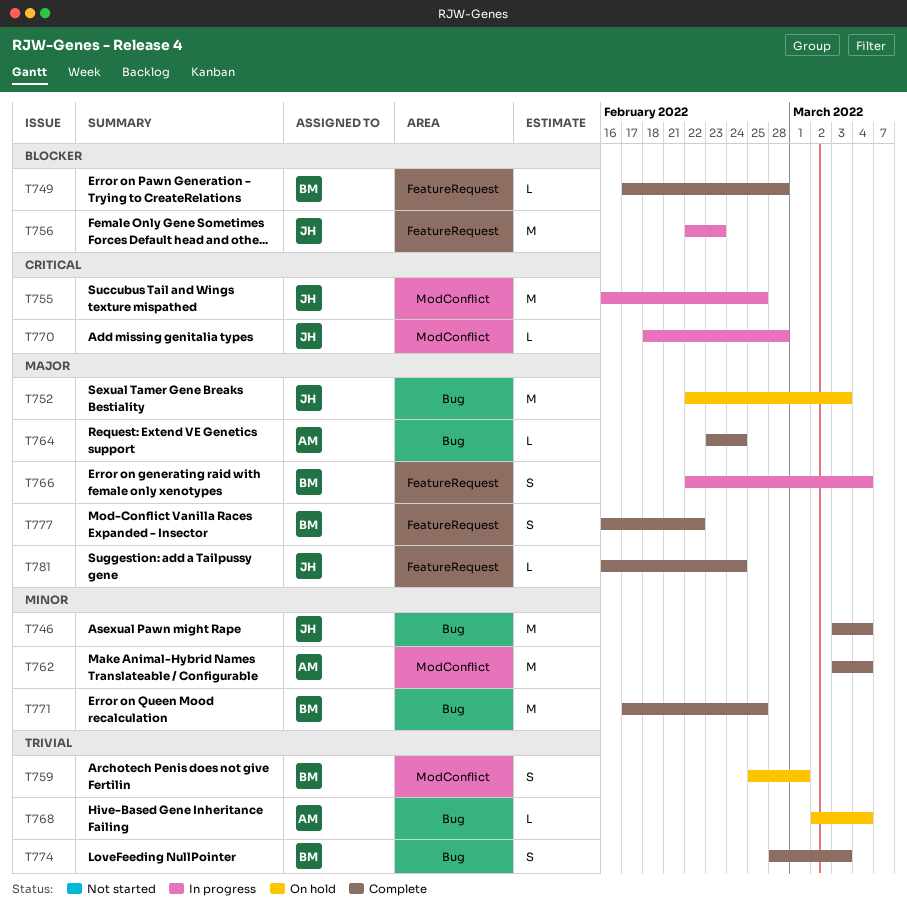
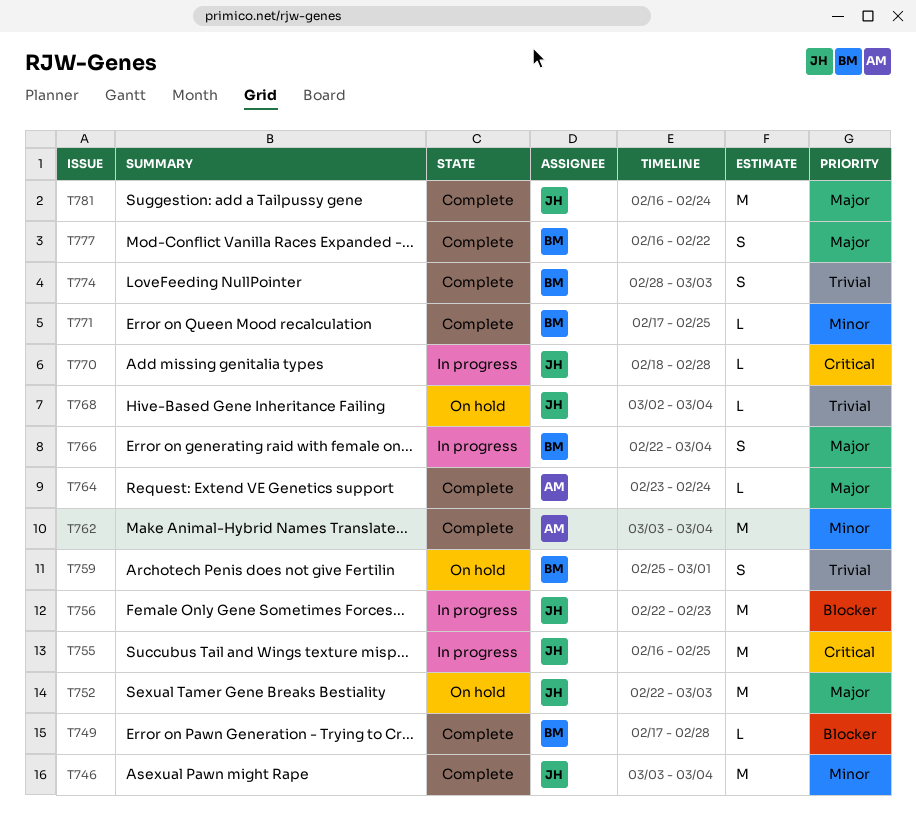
T768, owner: AM -> JH
T771, estimate: M -> L
T781, estimate: L -> M

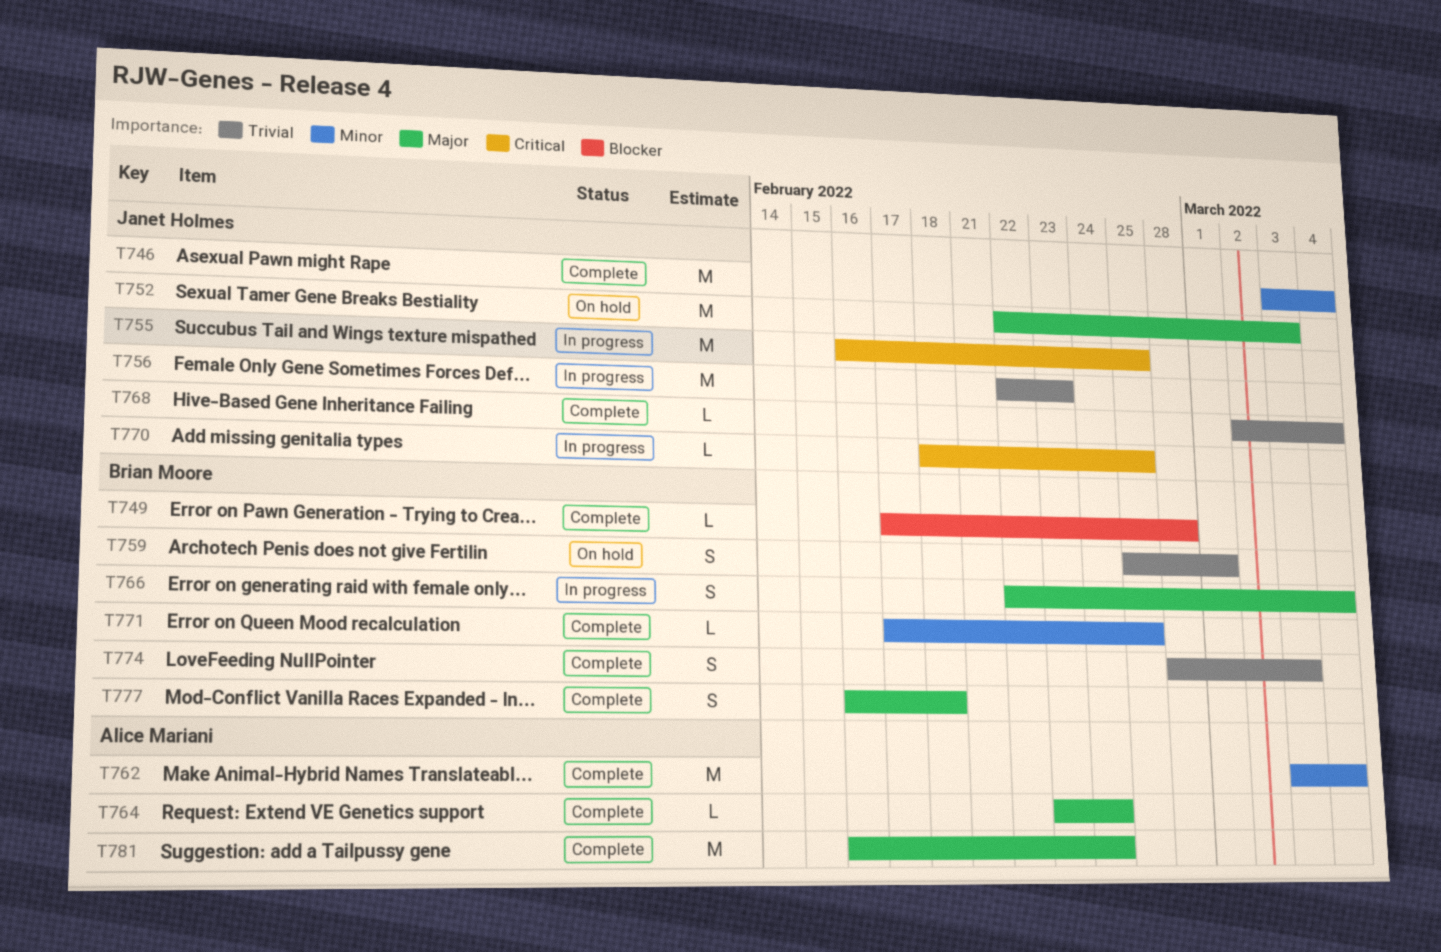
T756, priority: Blocker -> Trivial
T768, status: On hold -> Complete
T770, due: Feb 28 -> Feb 25
T777, due: Feb 22 -> Feb 18
T781, owner: Janet Holmes -> Alice Mariani

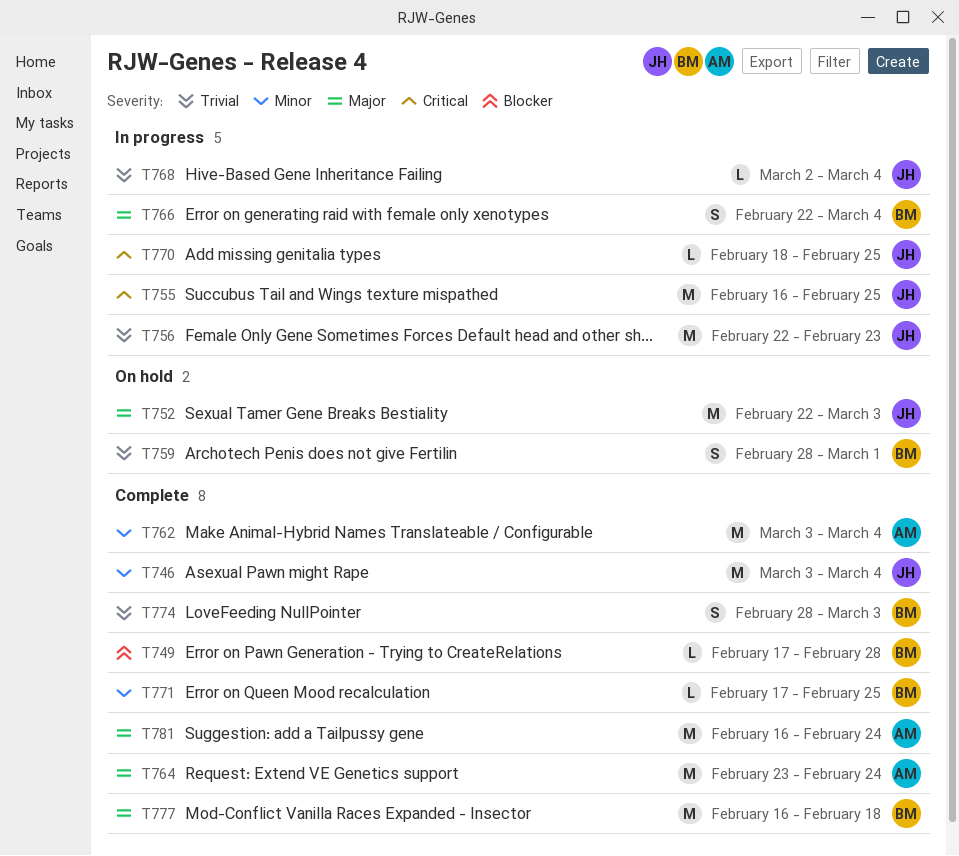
T759, start: Feb 25 -> Feb 28
T764, estimate: L -> M
T768, status: Complete -> In progress
T777, estimate: S -> M

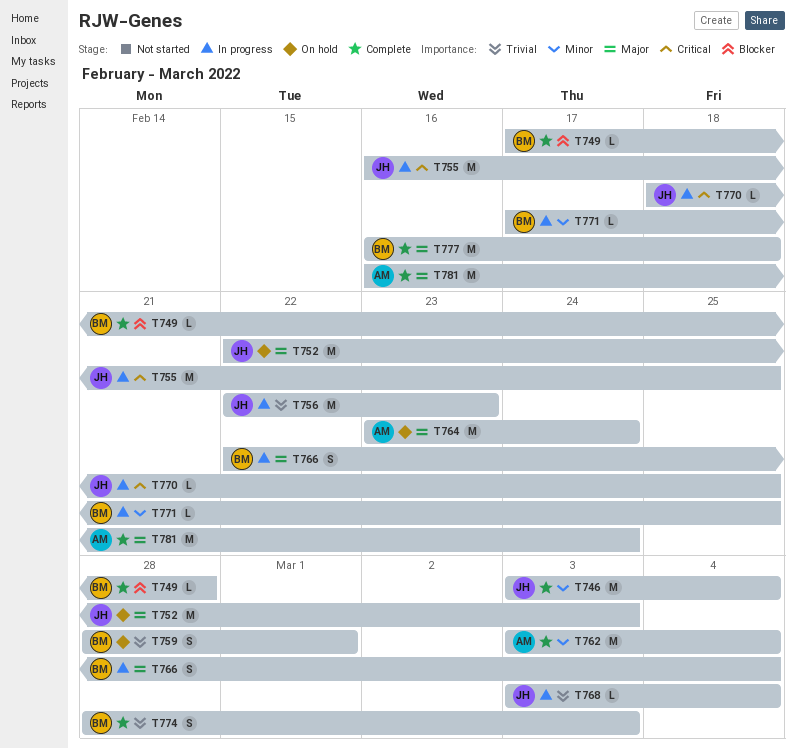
T764, status: Complete -> On hold
T768, start: Mar 2 -> Mar 3
T771, status: Complete -> In progress

